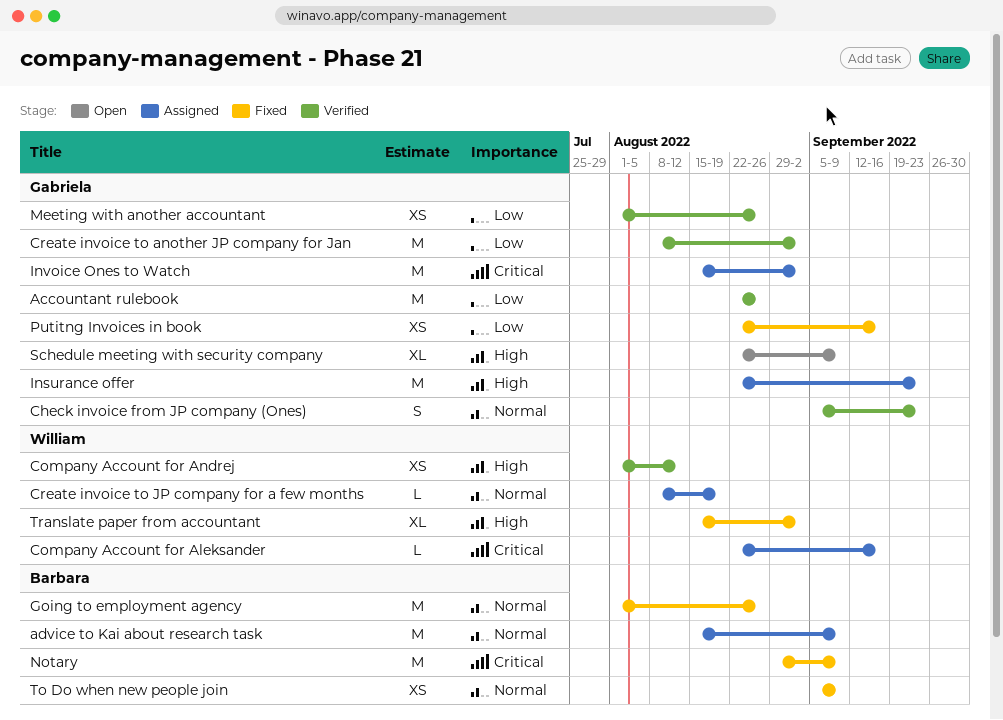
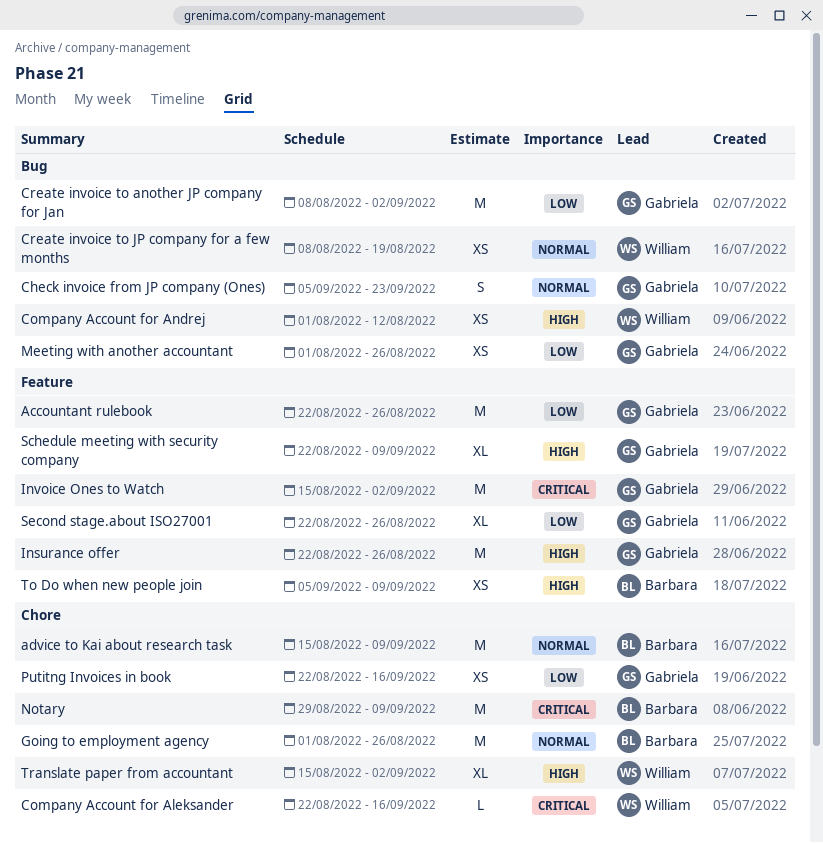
Create invoice to JP company for a few months, estimate: L -> XS
Insurance offer, due: Sep 23 -> Aug 26
Second stage.about ISO27001: none -> present
To Do when new people join, priority: Normal -> High

